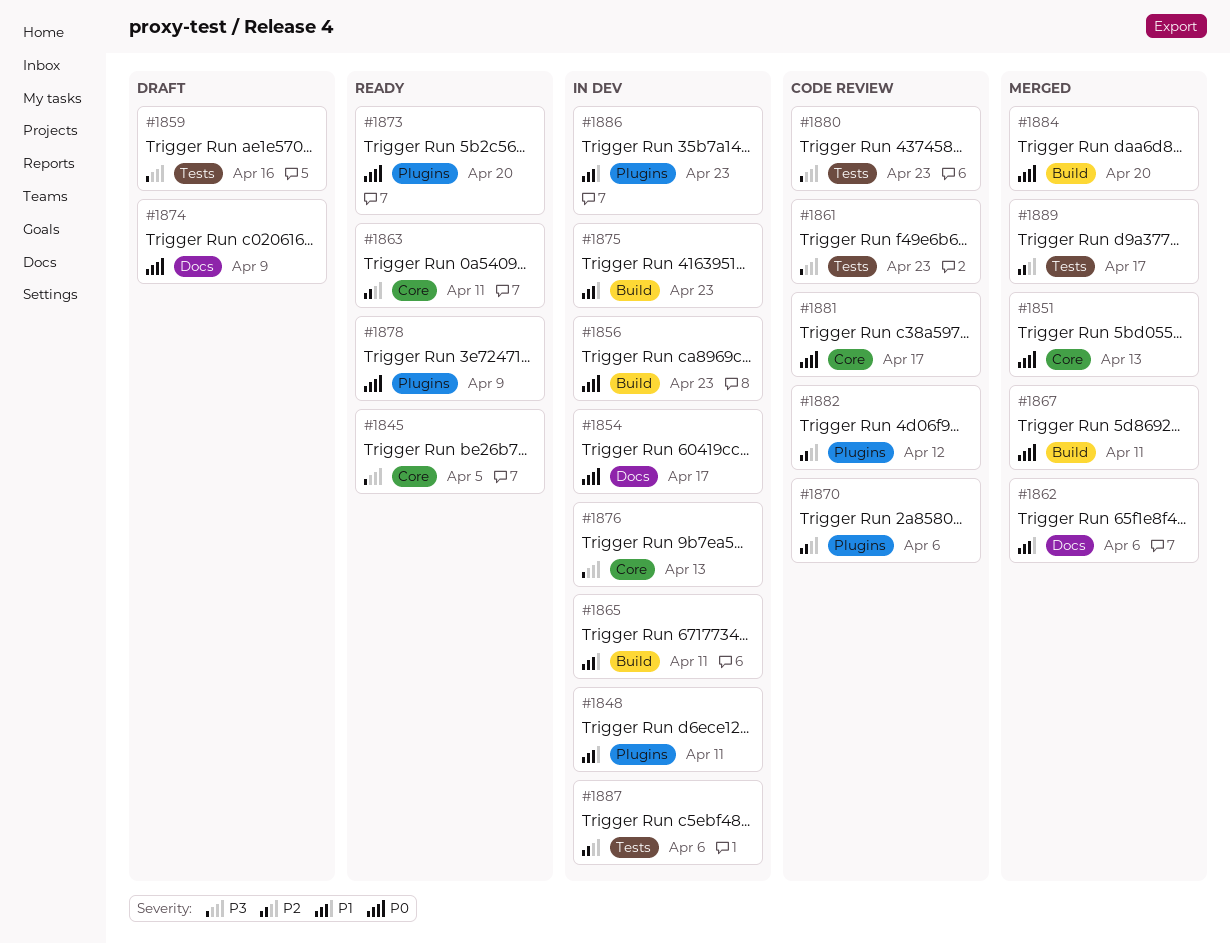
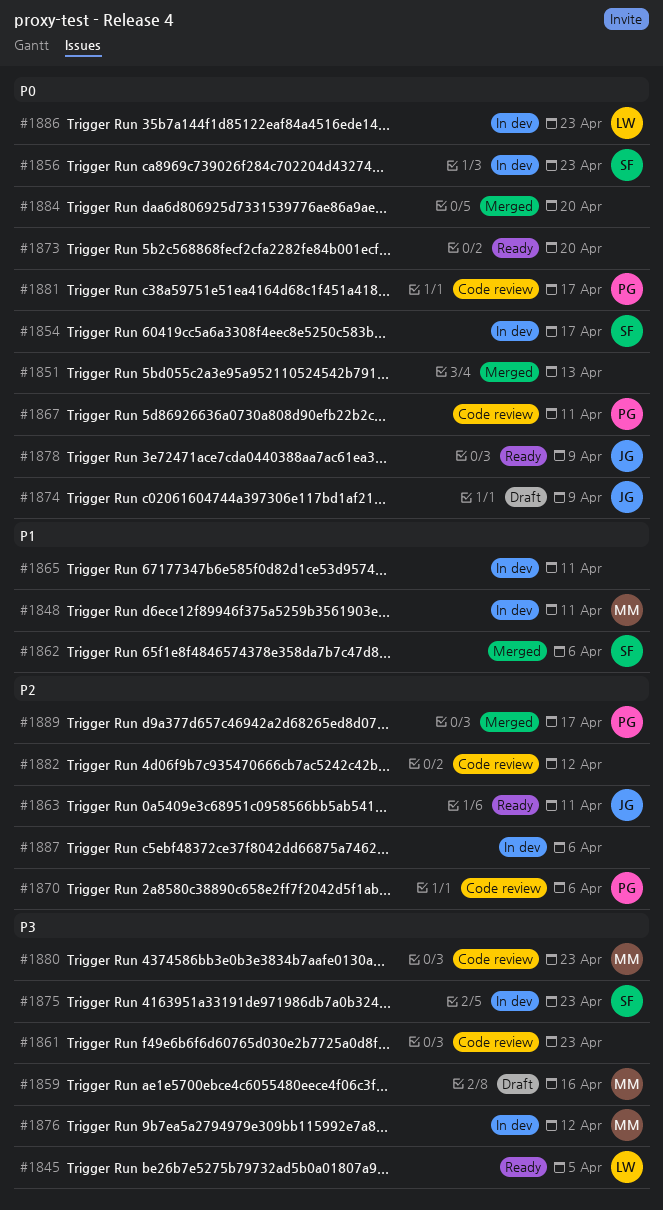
#1867, status: Merged -> Code review
#1875, priority: P1 -> P3
#1876, due: Apr 13 -> Apr 12
#1886, priority: P1 -> P0

